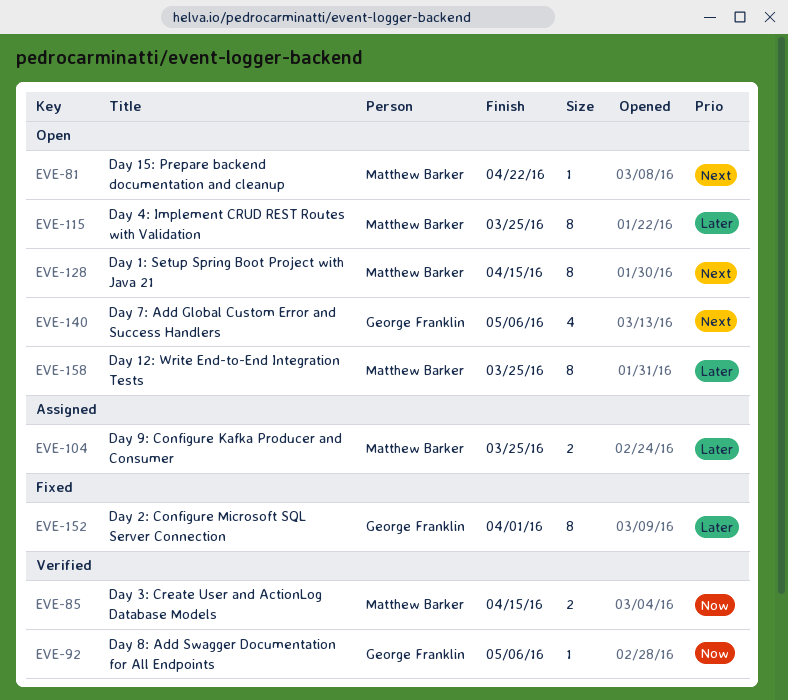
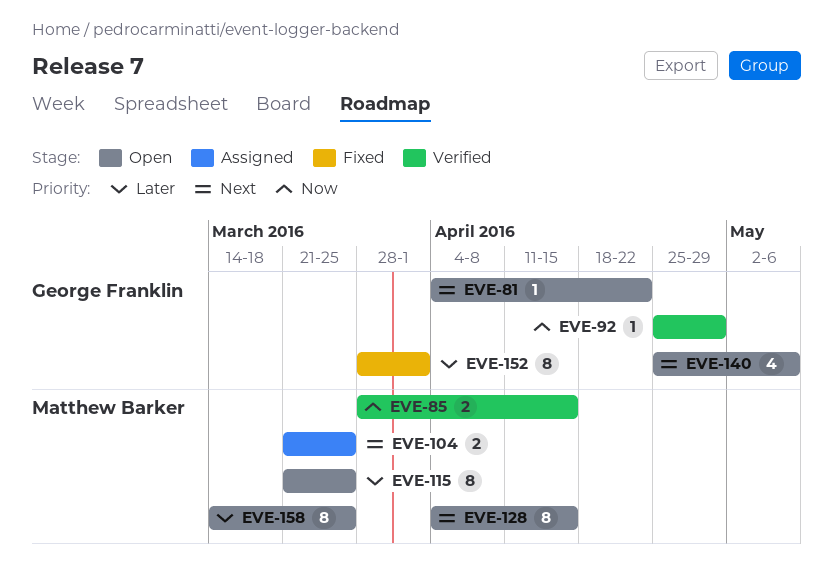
EVE-81, owner: Matthew Barker -> George Franklin
EVE-92, due: May 6 -> Apr 29
EVE-104, priority: Later -> Next

